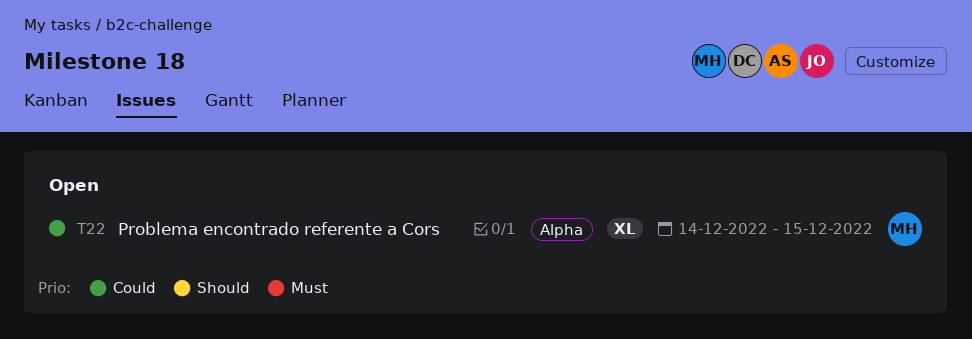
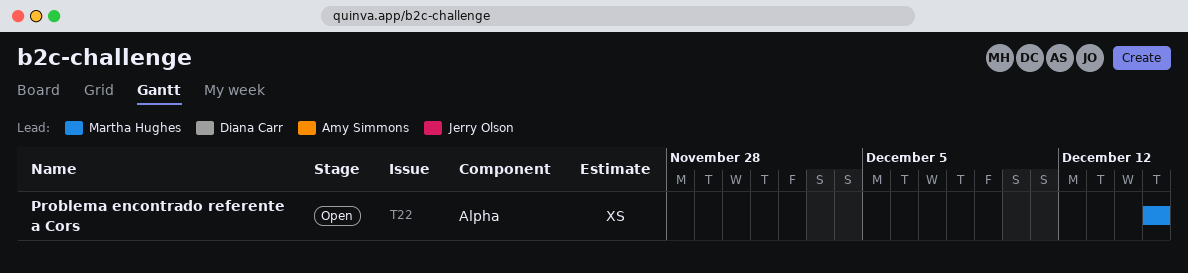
T22, estimate: XL -> XS
T22, start: Dec 14 -> Dec 15

